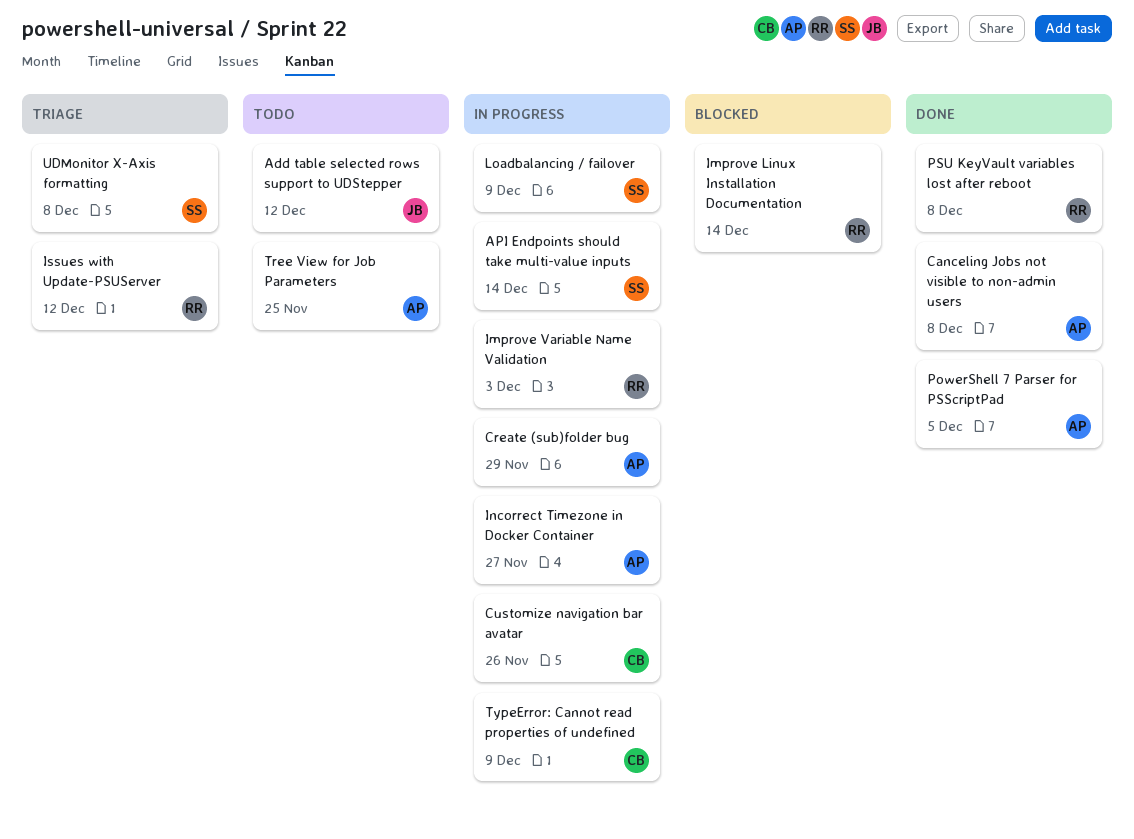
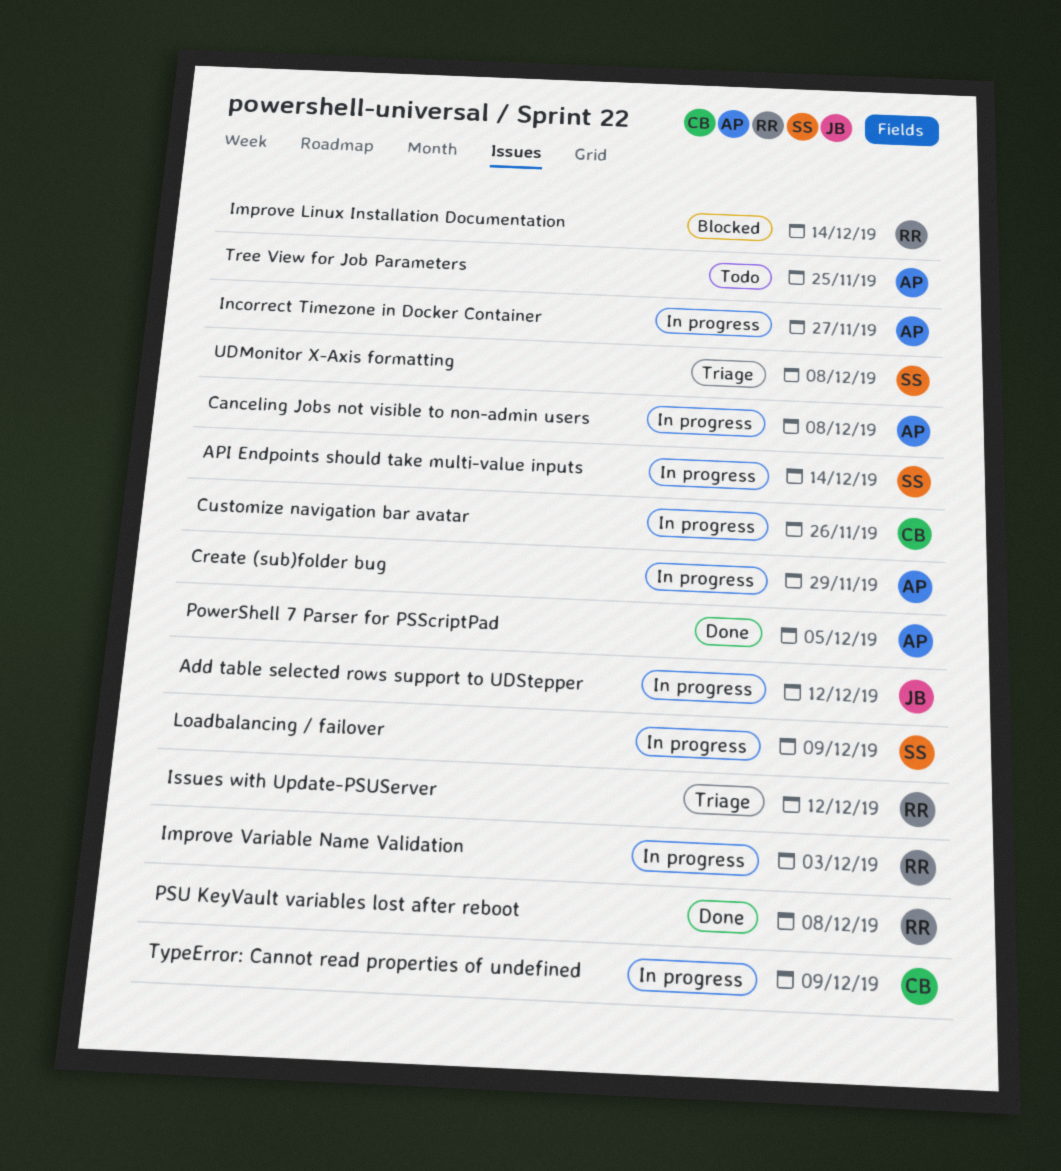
Add table selected rows support to UDStepper, status: Todo -> In progress
Canceling Jobs not visible to non-admin users, status: Done -> In progress

